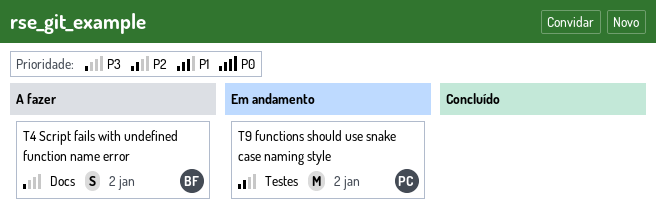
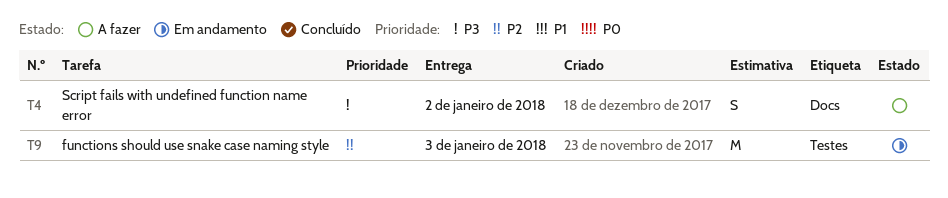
T9, due: Jan 2 -> Jan 3

